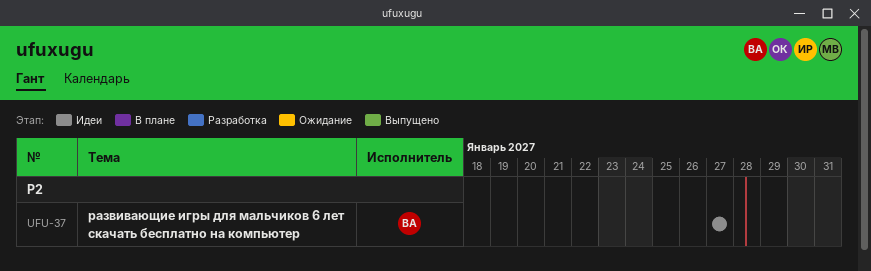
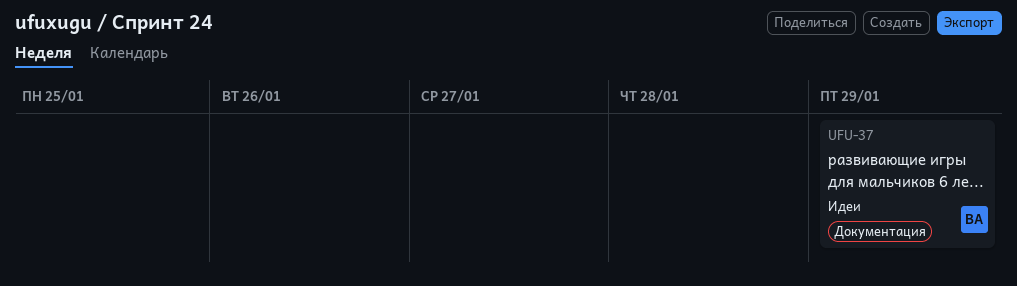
UFU-37, due: Jan 27 -> Jan 29

